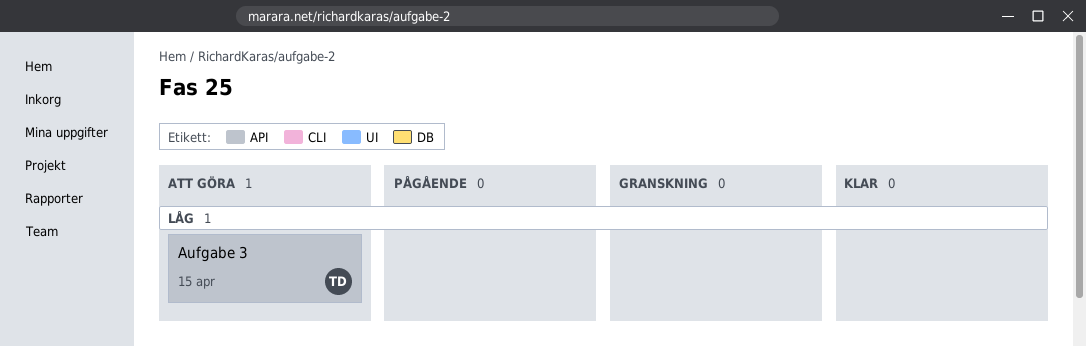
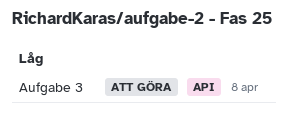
Aufgabe 3, due: Apr 15 -> Apr 8

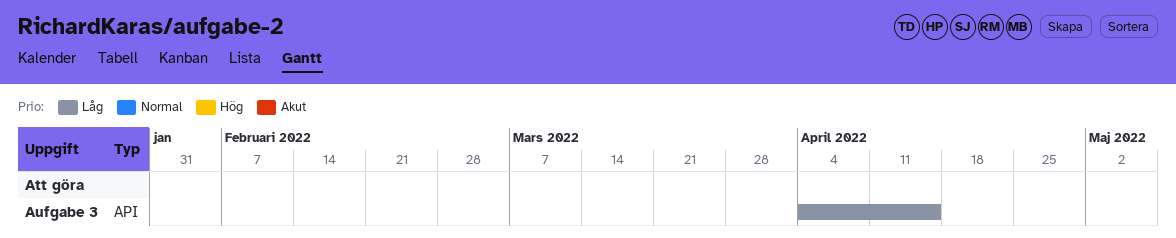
Aufgabe 3, due: Apr 8 -> Apr 15

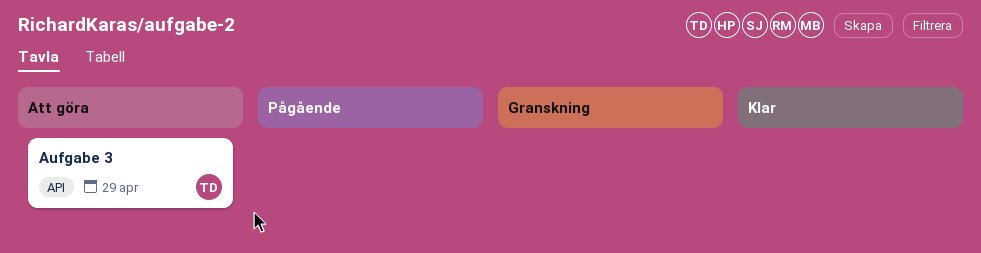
Aufgabe 3, due: Apr 15 -> Apr 29

